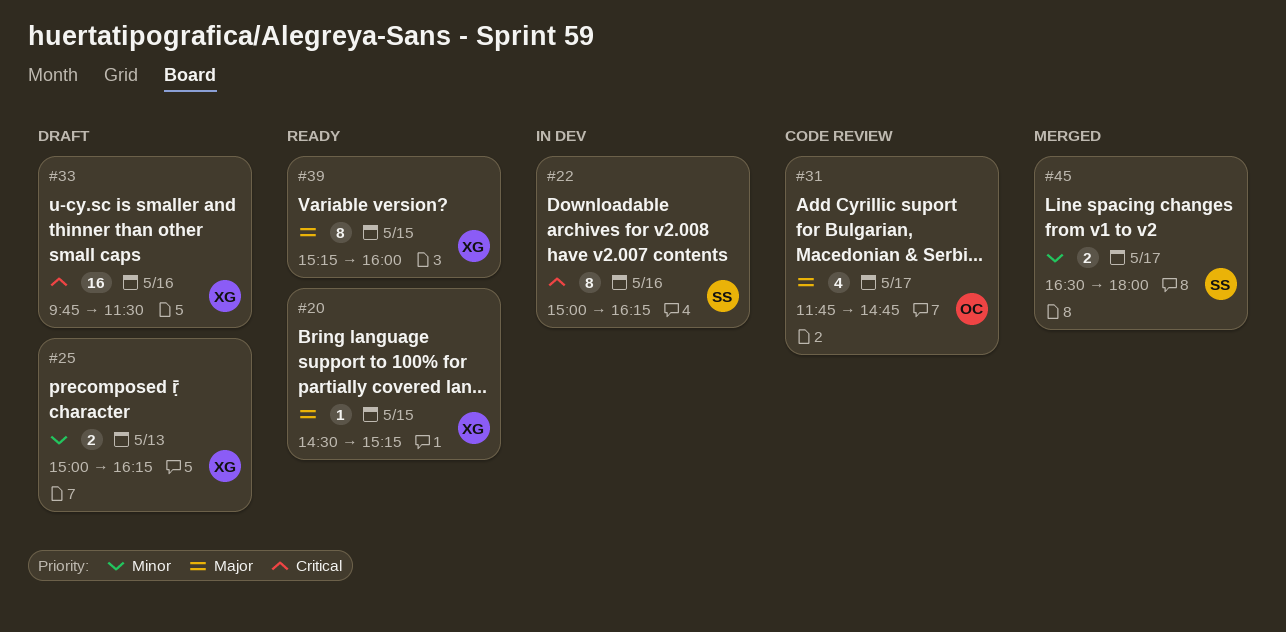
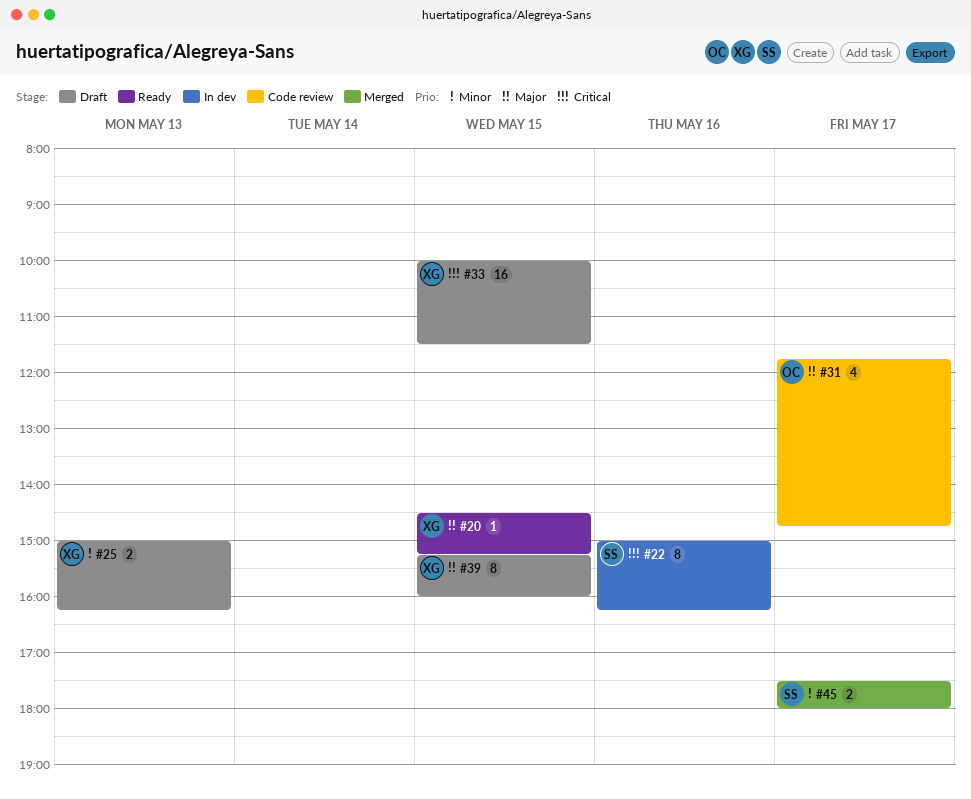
#33, day: May 16 -> May 15
#33, begins: 09:45 -> 10:00
#39, status: Ready -> Draft
#45, begins: 16:30 -> 17:30

